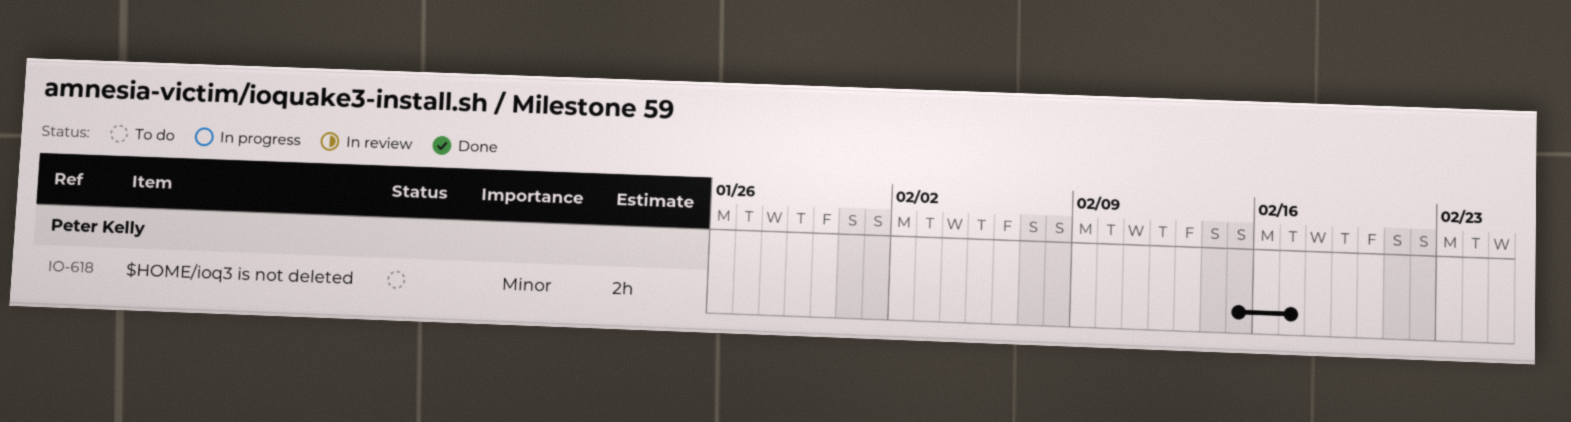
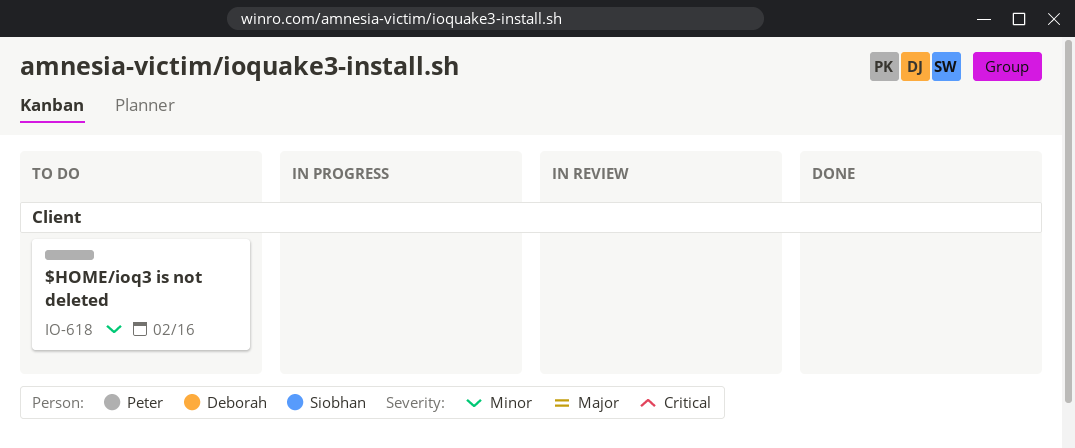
IO-618, due: Feb 17 -> Feb 16

